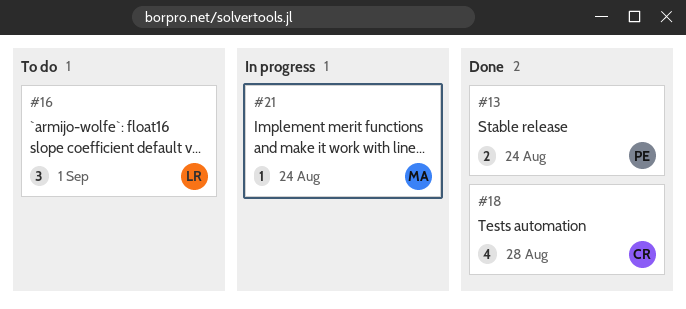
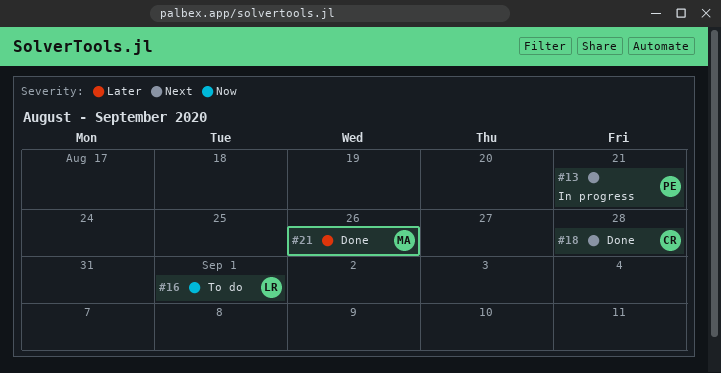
#13, status: Done -> In progress
#13, due: Aug 24 -> Aug 21
#21, status: In progress -> Done
#21, due: Aug 24 -> Aug 26

